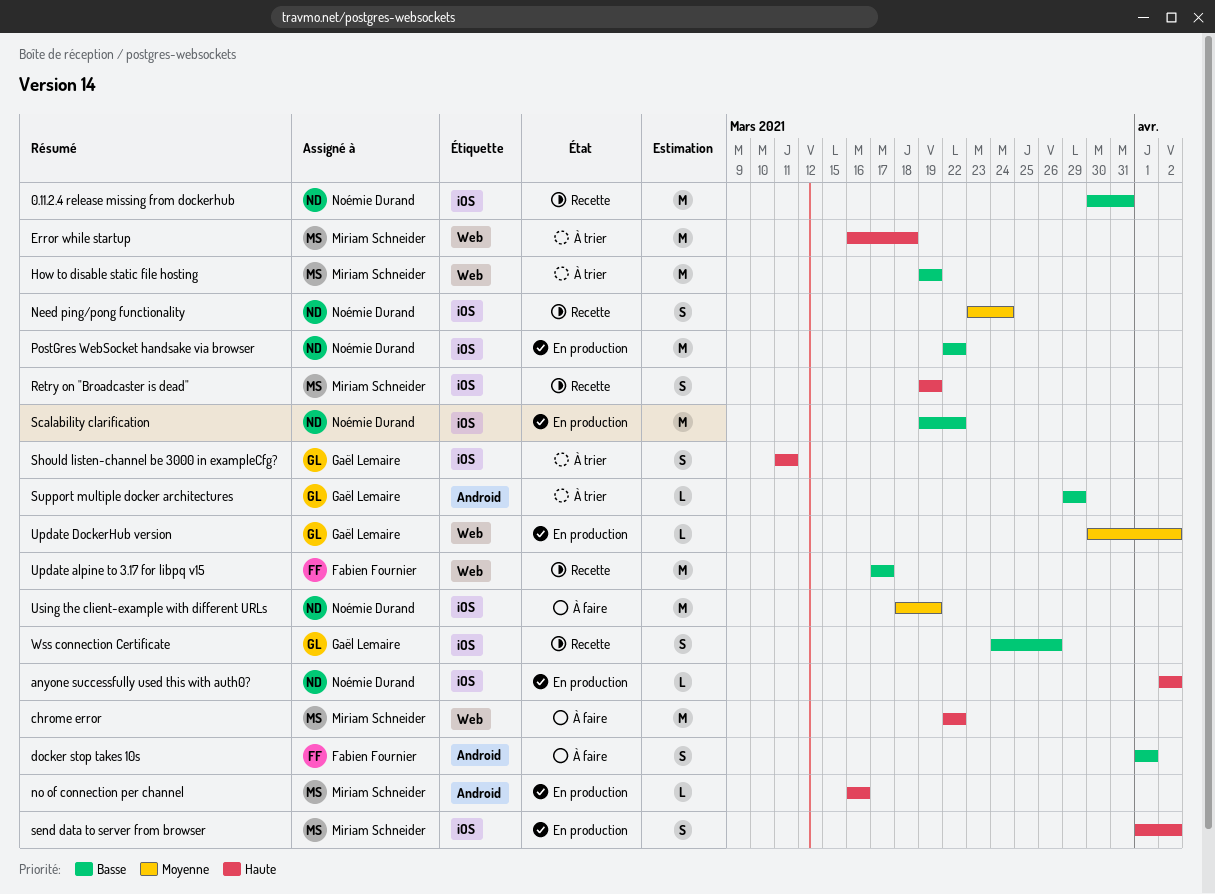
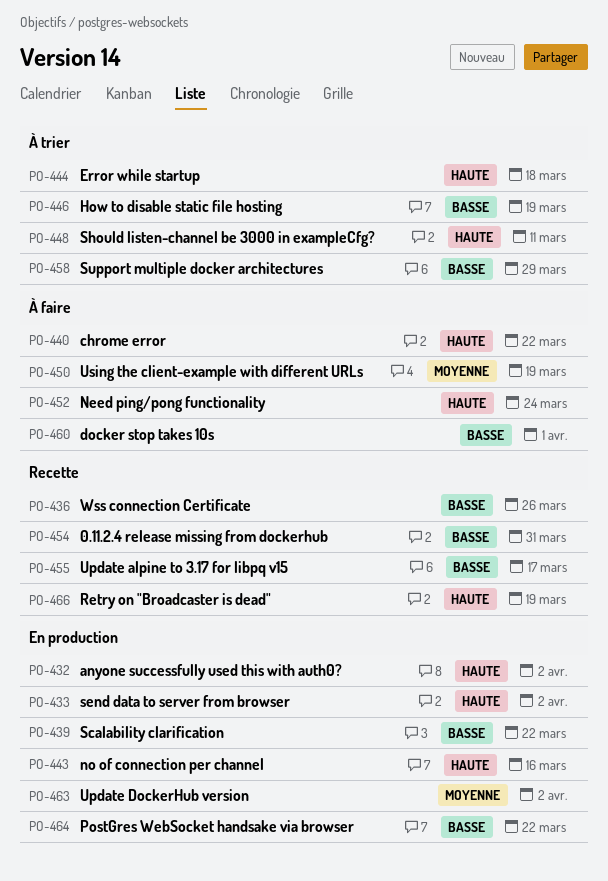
Need ping/pong functionality, status: Recette -> À faire
Need ping/pong functionality, priority: Moyenne -> Haute

